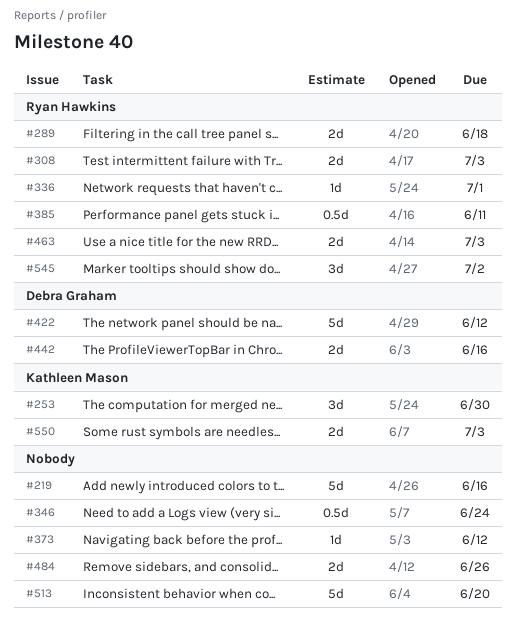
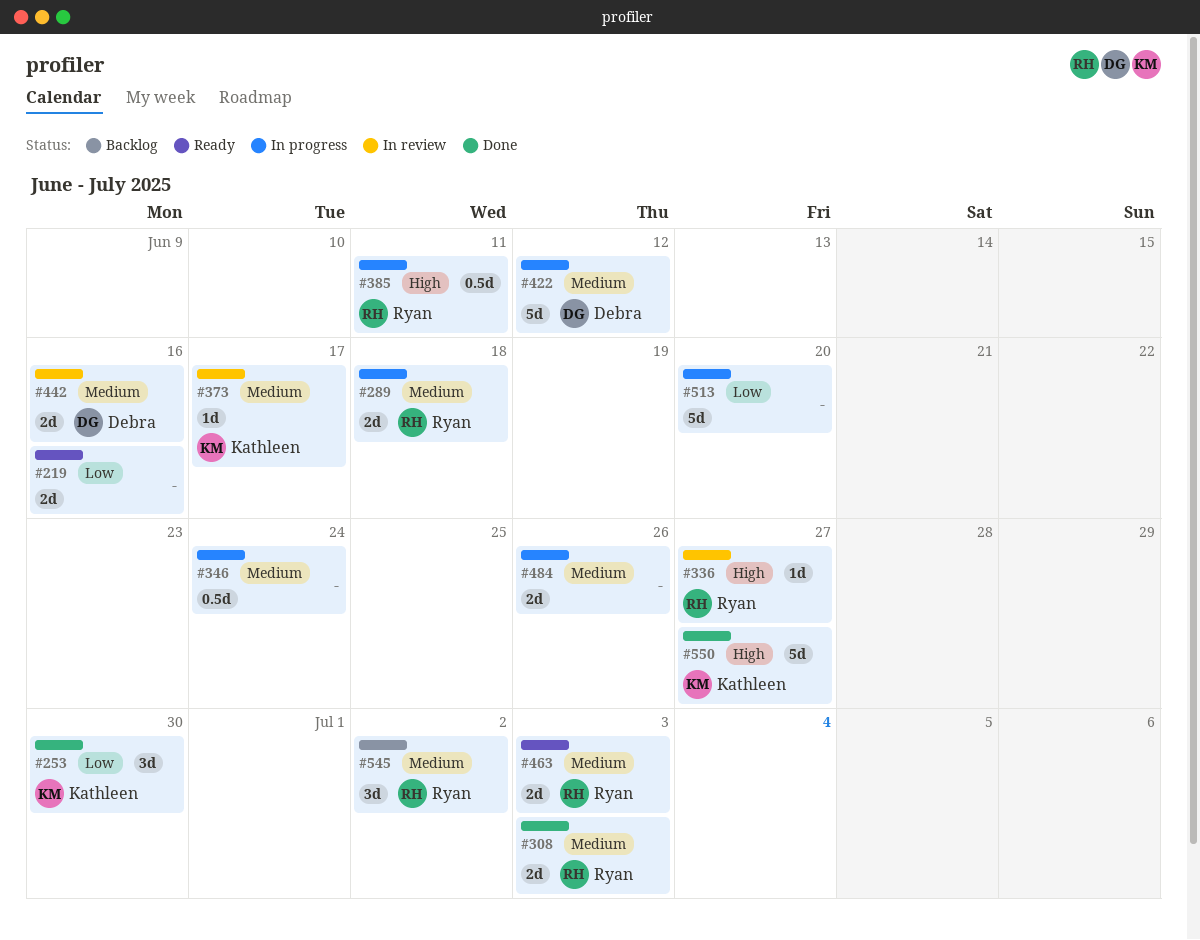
#219, estimate: 5d -> 2d
#336, due: Jul 1 -> Jun 27
#373, owner: none -> Kathleen Mason
#373, due: Jun 12 -> Jun 17
#550, estimate: 2d -> 5d
#550, due: Jul 3 -> Jun 27

